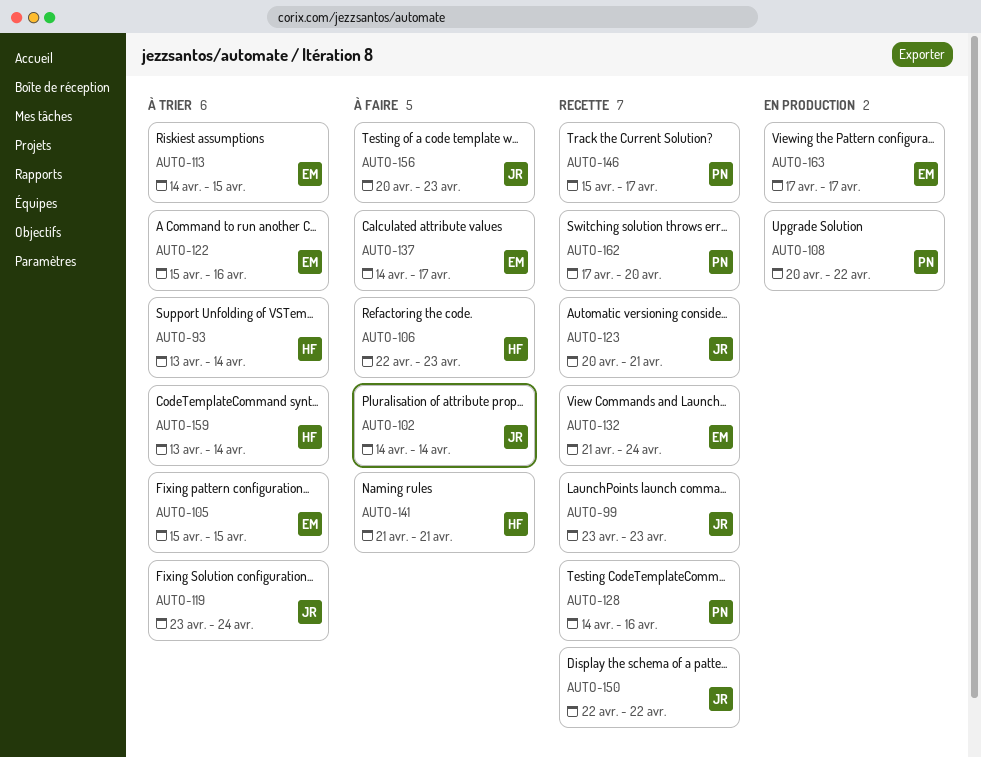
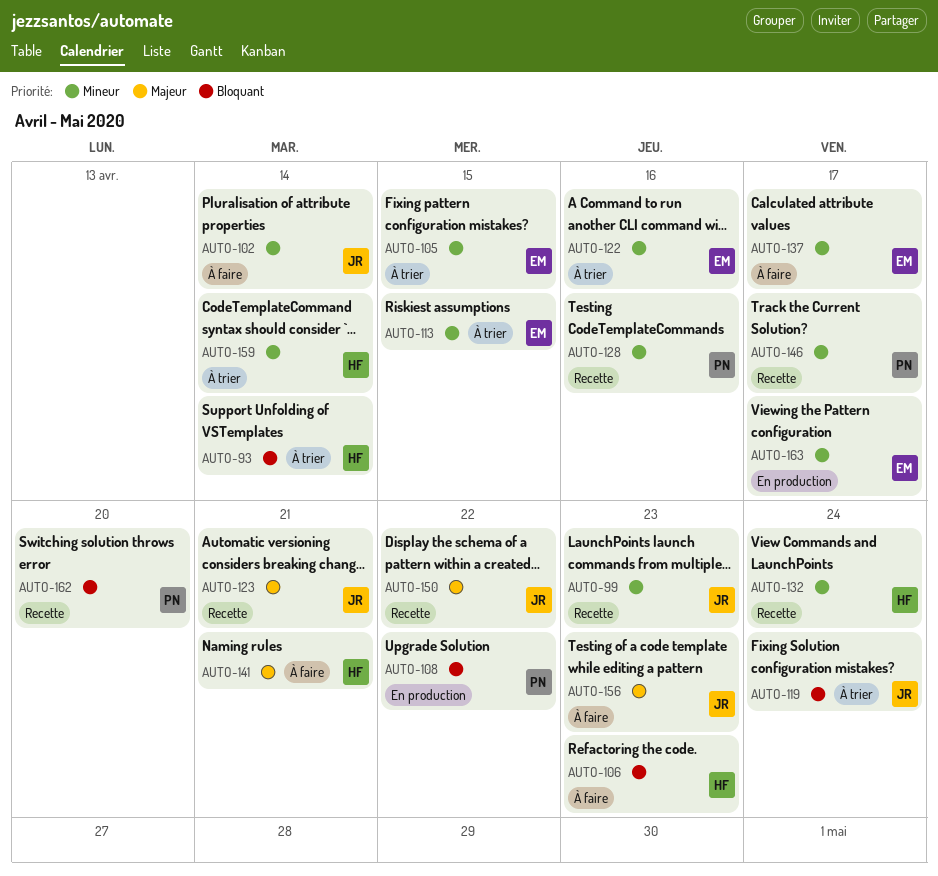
AUTO-132, owner: EM -> HF

